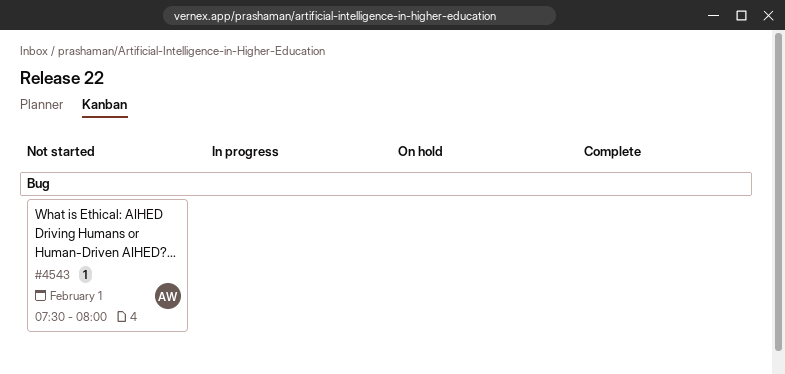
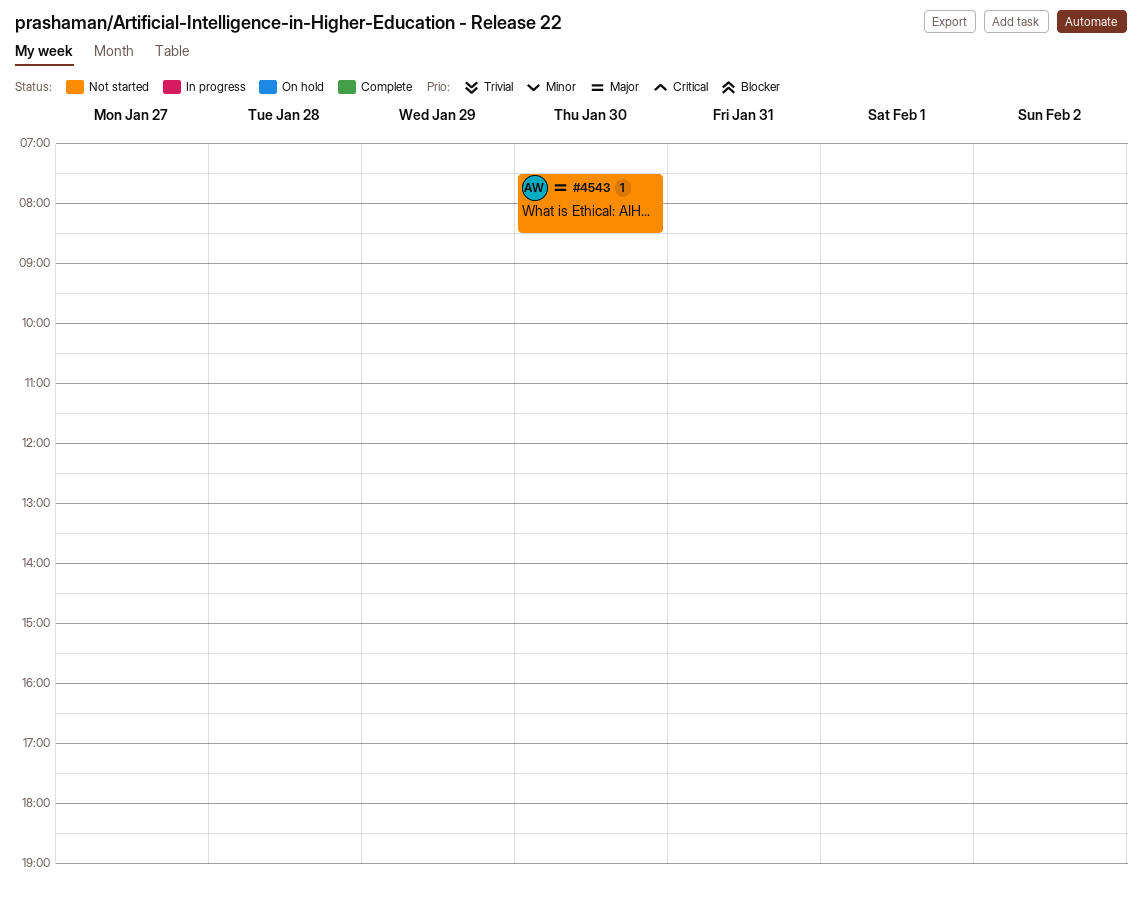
#4543, day: Feb 1 -> Jan 30
#4543, ends: 08:00 -> 08:30

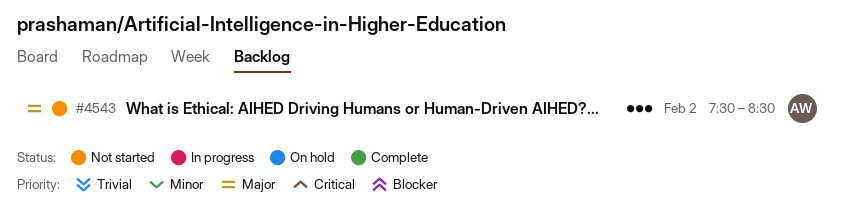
#4543, estimate: 1 -> 3
#4543, day: Jan 30 -> Feb 2

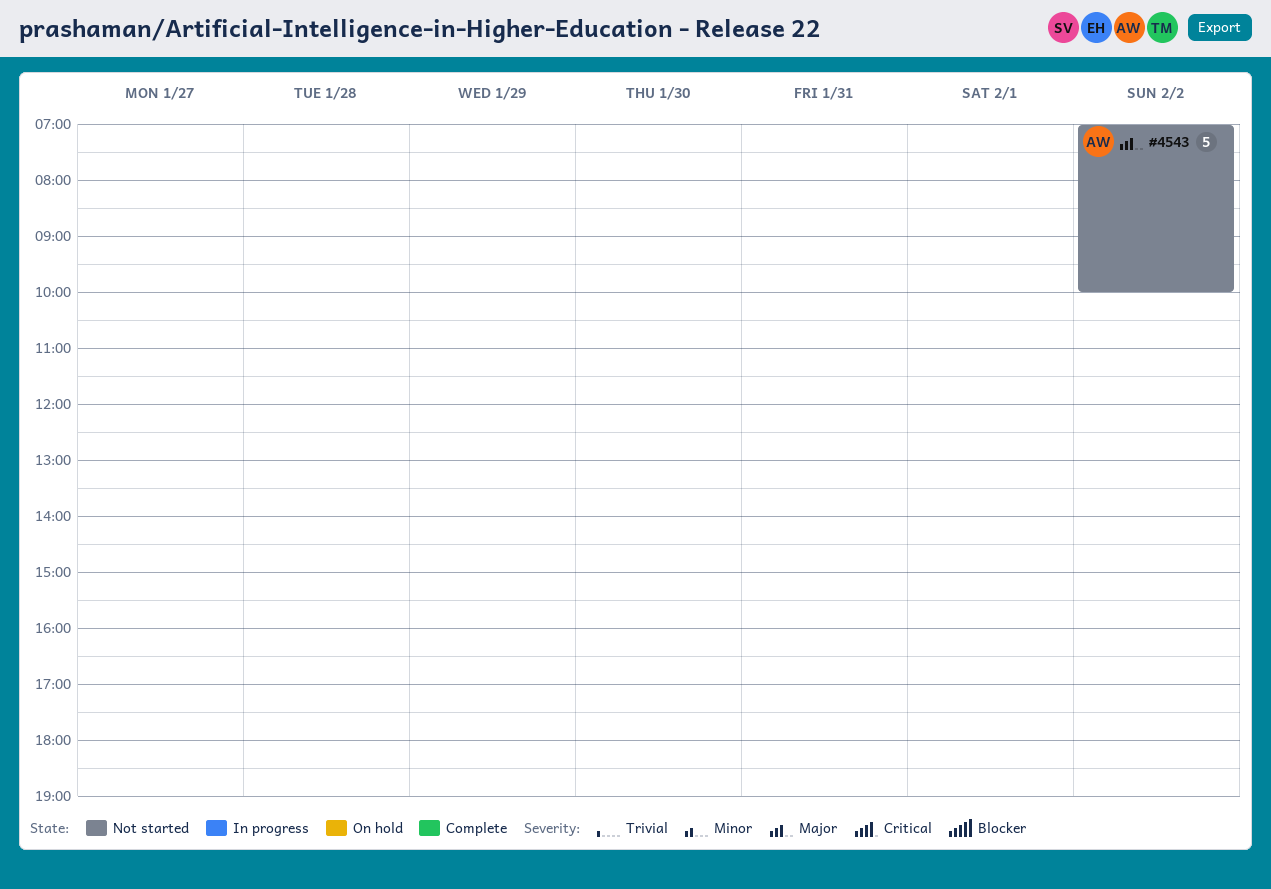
#4543, estimate: 3 -> 5
#4543, begins: 07:30 -> 07:00
#4543, ends: 08:30 -> 10:00

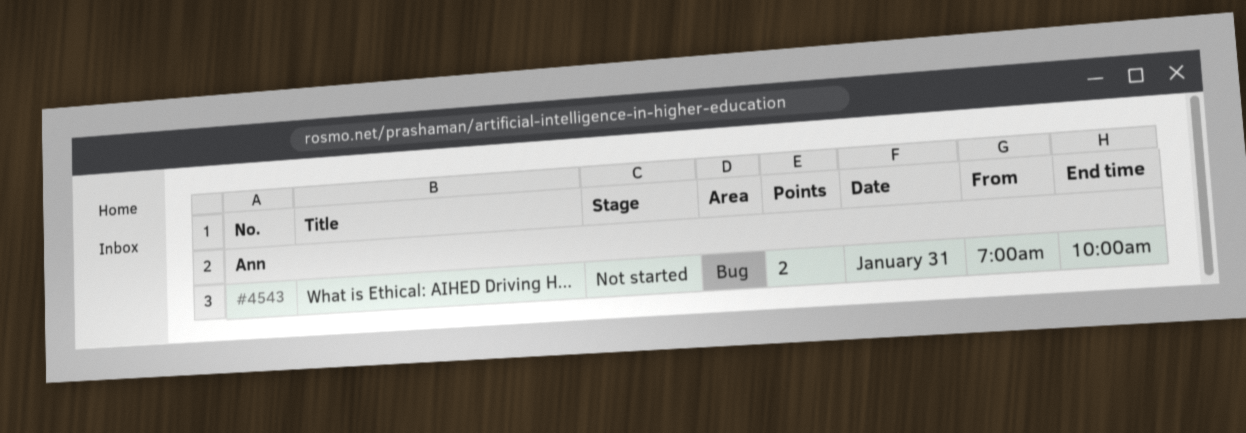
#4543, estimate: 5 -> 2
#4543, day: Feb 2 -> Jan 31

